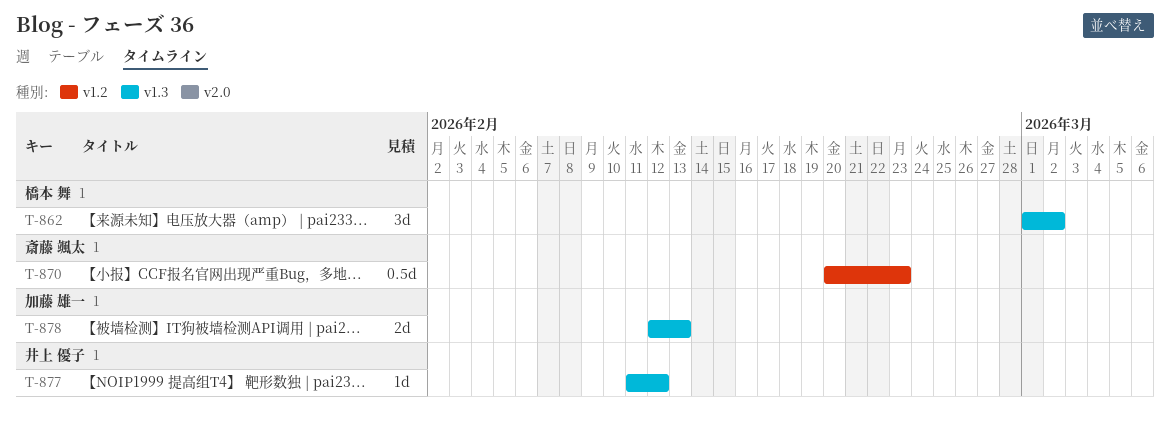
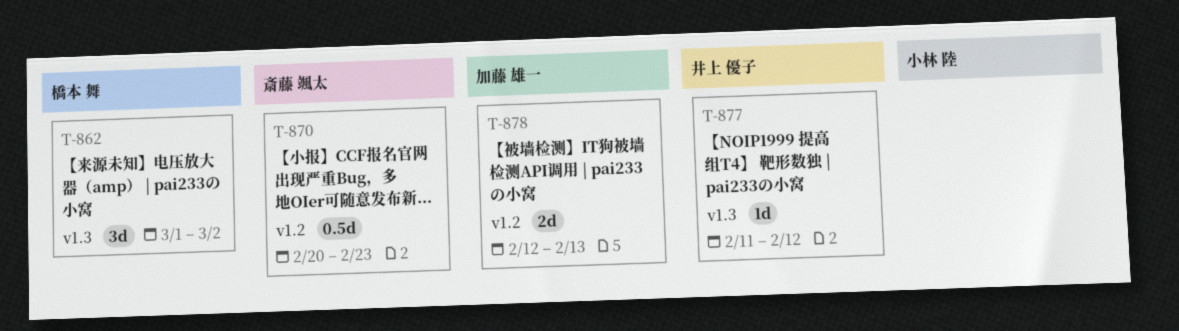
T-878, label: v1.3 -> v1.2

